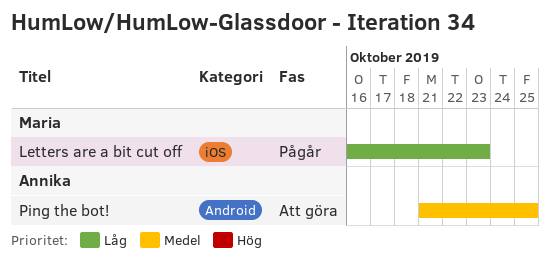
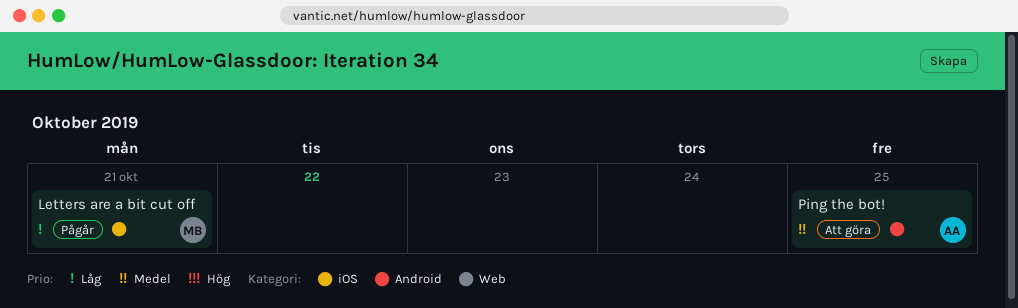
Letters are a bit cut off, due: Oct 23 -> Oct 21

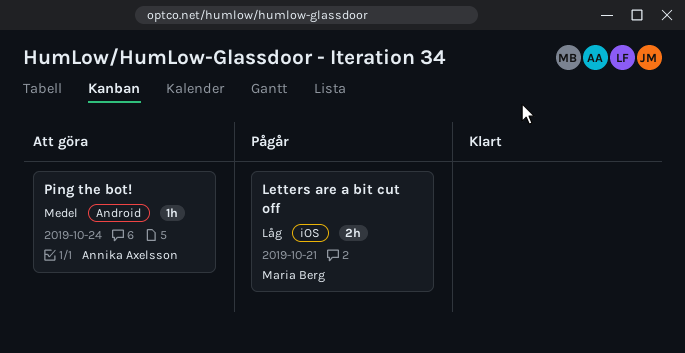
Ping the bot!, due: Oct 25 -> Oct 24

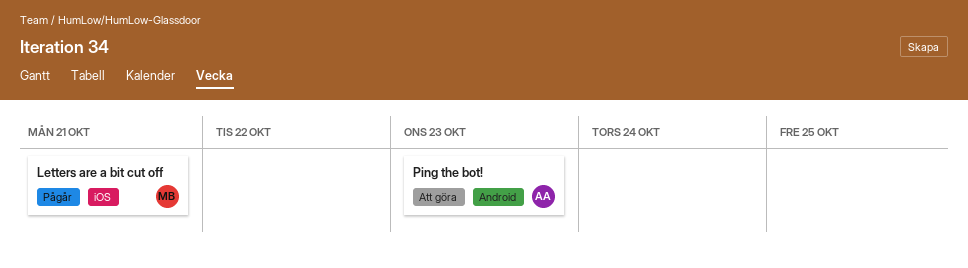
Ping the bot!, due: Oct 24 -> Oct 23

